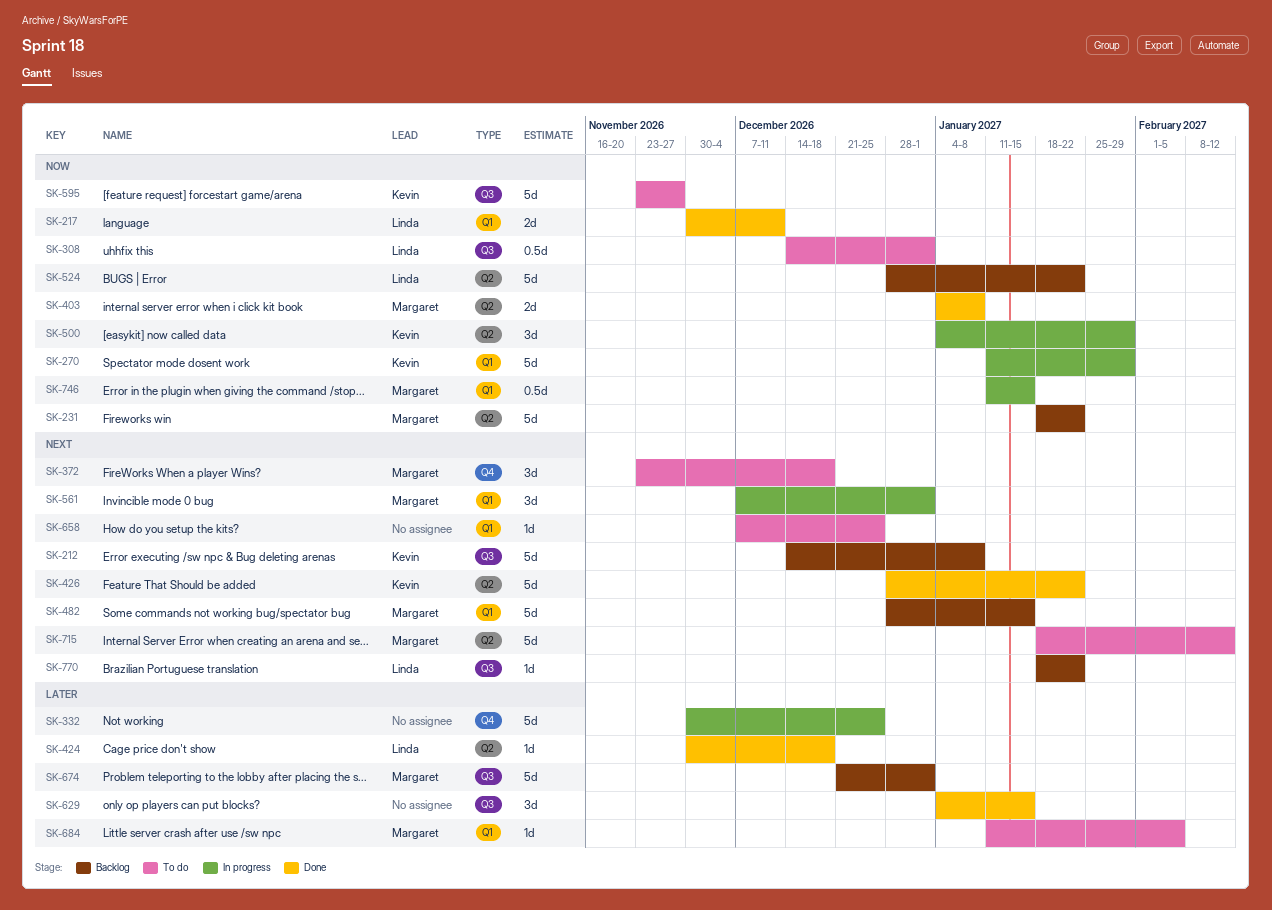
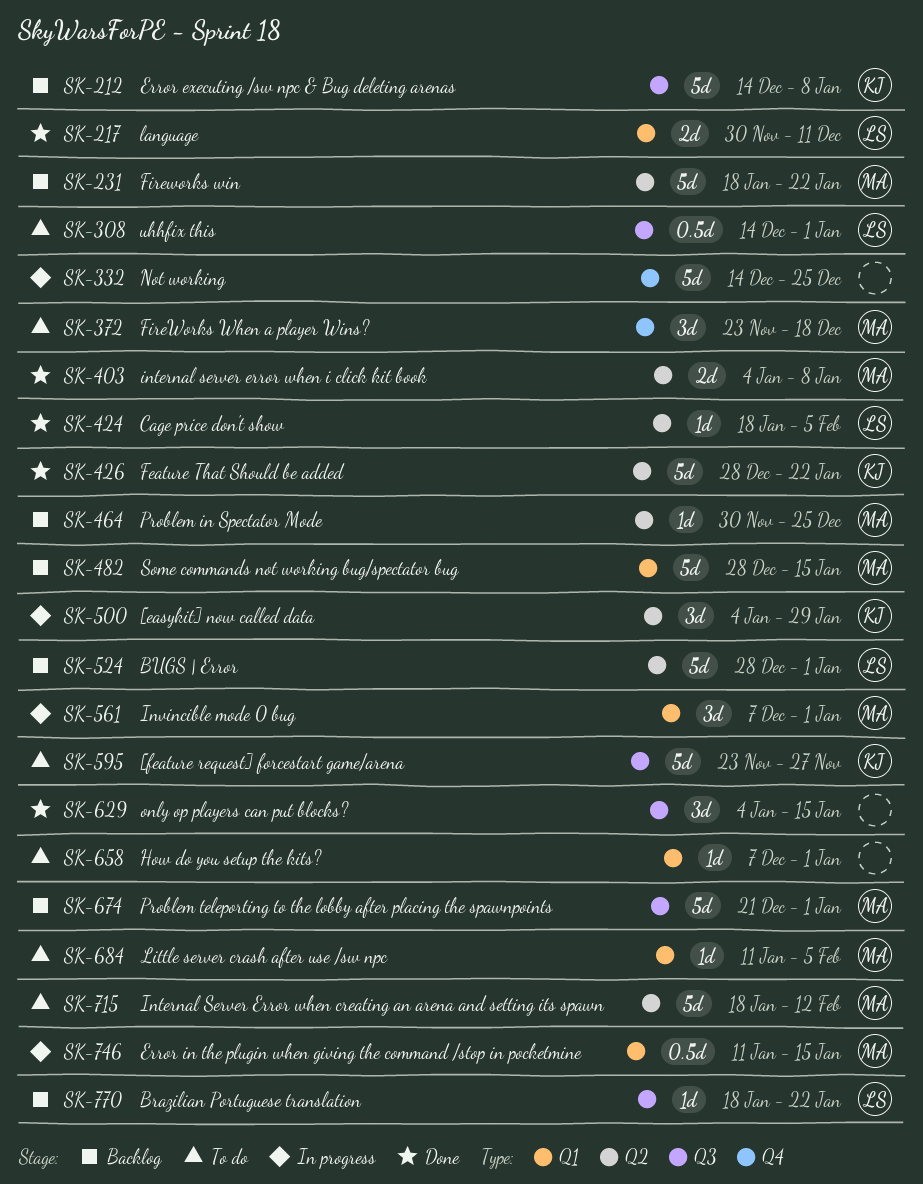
SK-270: present -> none
SK-332, start: Nov 30 -> Dec 14
SK-424, start: Nov 30 -> Jan 18
SK-424, due: Dec 18 -> Feb 5
SK-464: none -> present
SK-524, due: Jan 22 -> Jan 1
SK-658, due: Dec 25 -> Jan 1

